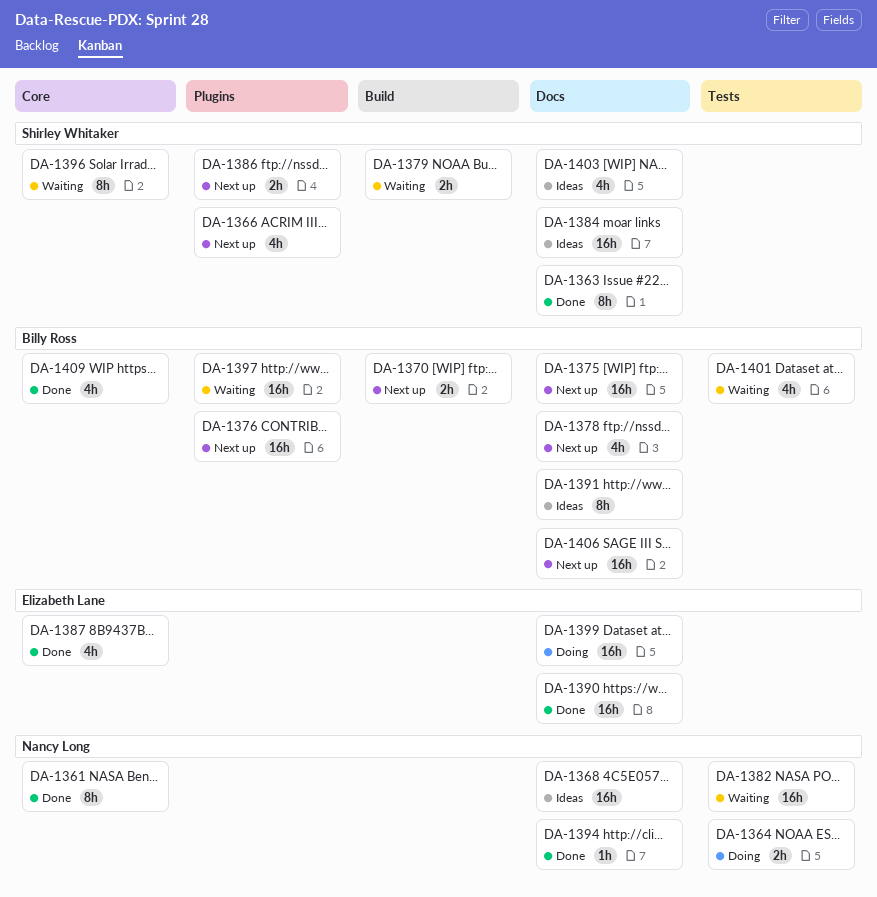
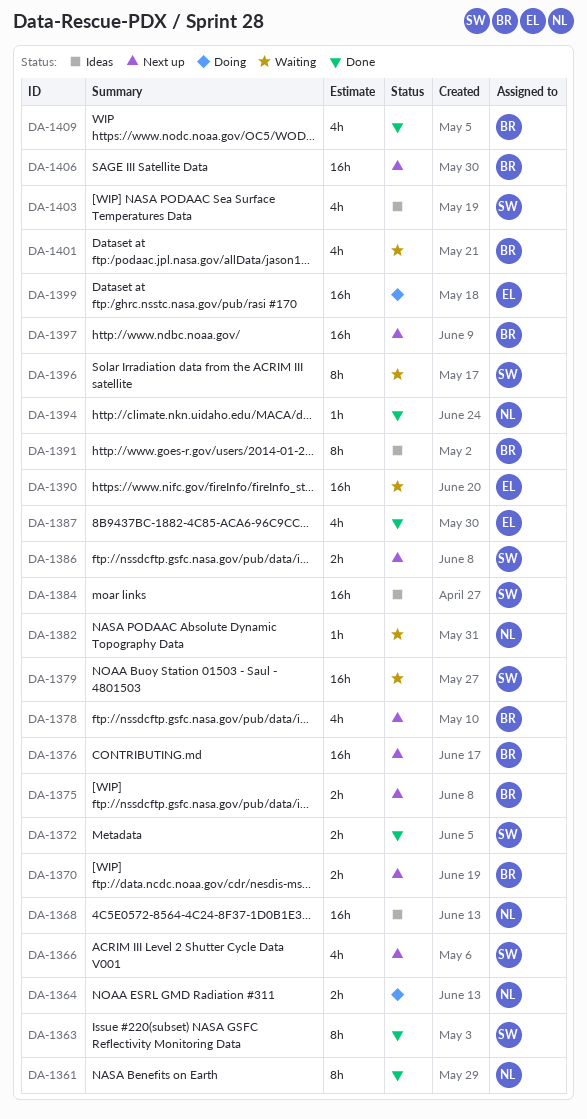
DA-1372: none -> present
DA-1375, estimate: 16h -> 2h
DA-1379, estimate: 2h -> 16h
DA-1382, estimate: 16h -> 1h
DA-1390, status: Done -> Waiting
DA-1397, status: Waiting -> Next up

